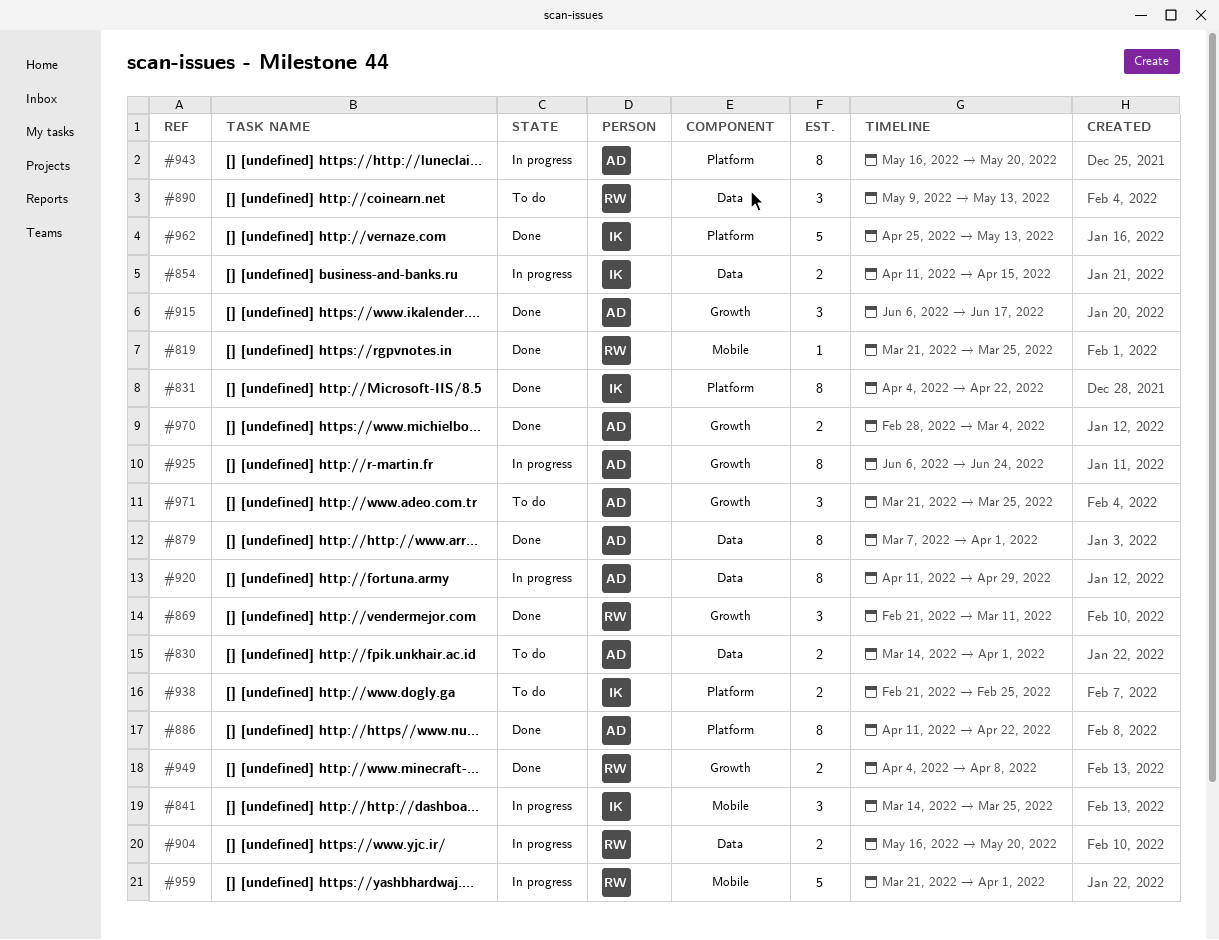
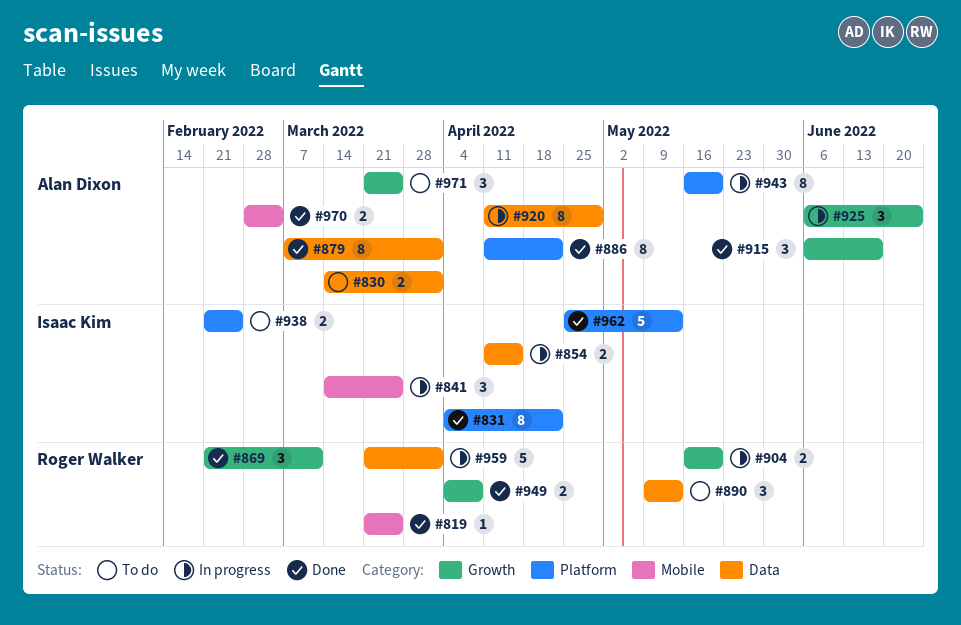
#904, label: Data -> Growth
#925, estimate: 8 -> 3
#959, label: Mobile -> Data
#970, label: Growth -> Mobile

